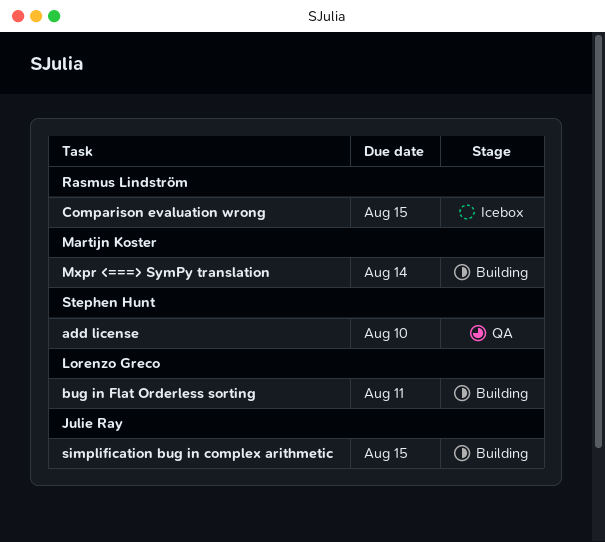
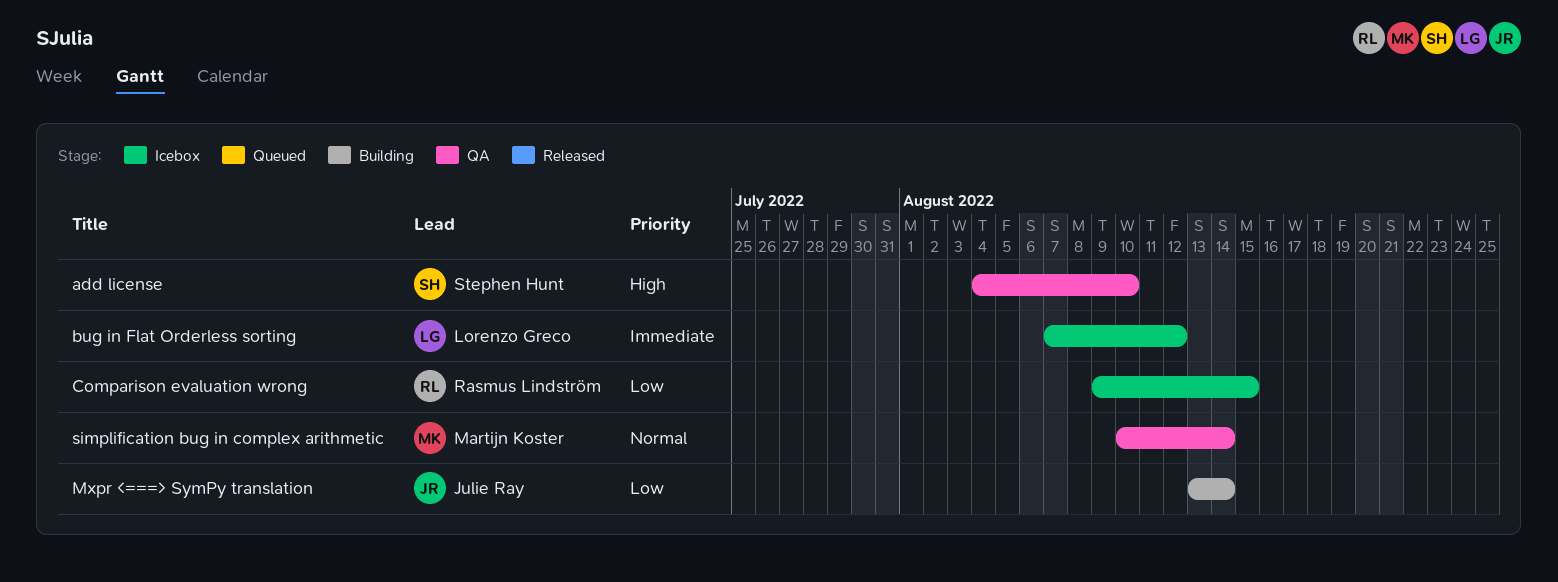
bug in Flat Orderless sorting, status: Building -> Icebox
bug in Flat Orderless sorting, due: Aug 11 -> Aug 12
Mxpr <===> SymPy translation, owner: Martijn Koster -> Julie Ray
simplification bug in complex arithmetic, status: Building -> QA
simplification bug in complex arithmetic, owner: Julie Ray -> Martijn Koster
simplification bug in complex arithmetic, due: Aug 15 -> Aug 14

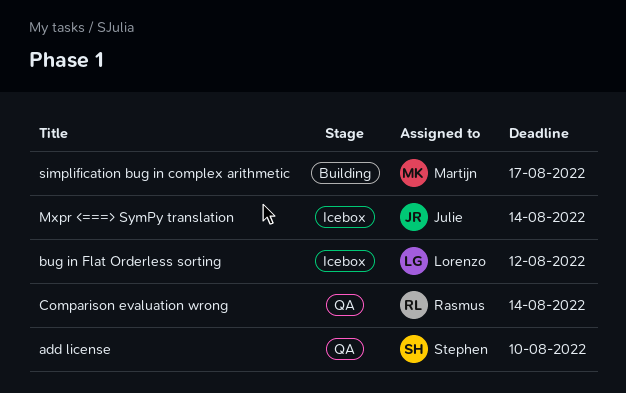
Comparison evaluation wrong, status: Icebox -> QA
Comparison evaluation wrong, due: Aug 15 -> Aug 14
Mxpr <===> SymPy translation, status: Building -> Icebox
simplification bug in complex arithmetic, status: QA -> Building
simplification bug in complex arithmetic, due: Aug 14 -> Aug 17

